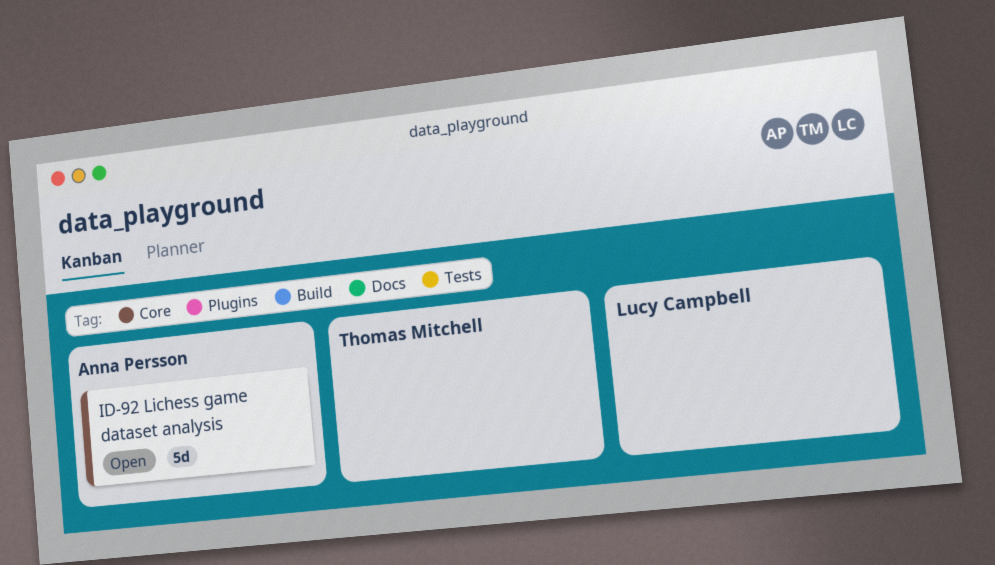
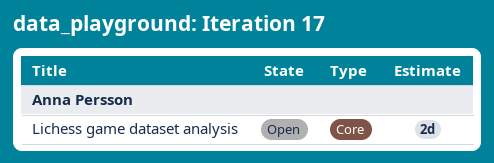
Lichess game dataset analysis, estimate: 5d -> 2d

